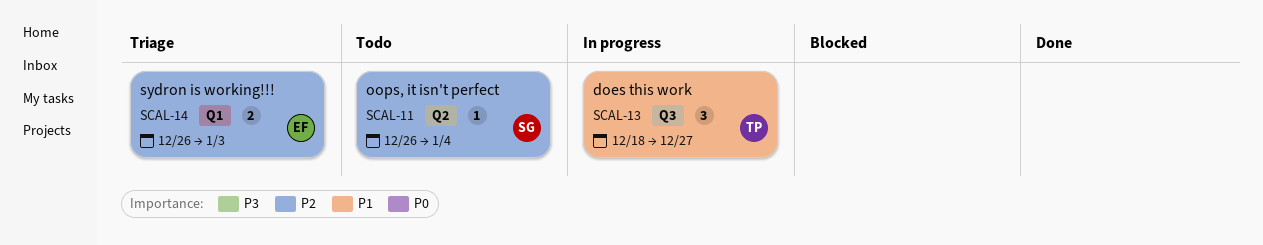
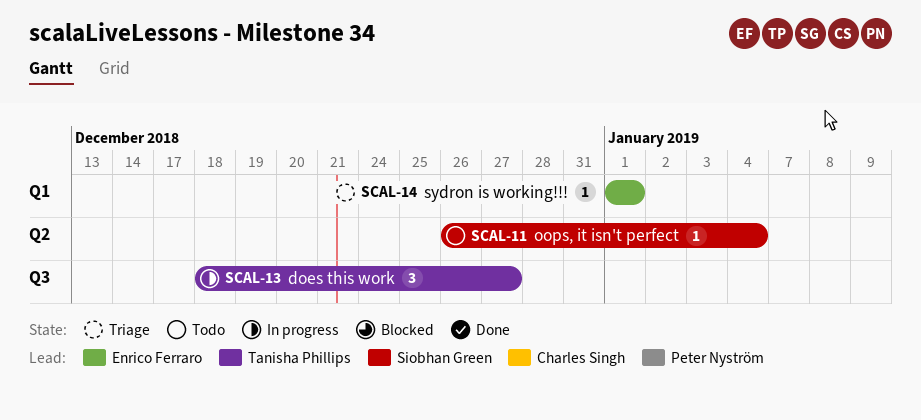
SCAL-14, estimate: 2 -> 1
SCAL-14, start: Dec 26 -> Jan 1
SCAL-14, due: Jan 3 -> Jan 1

